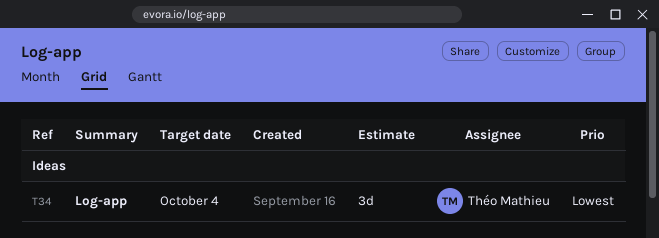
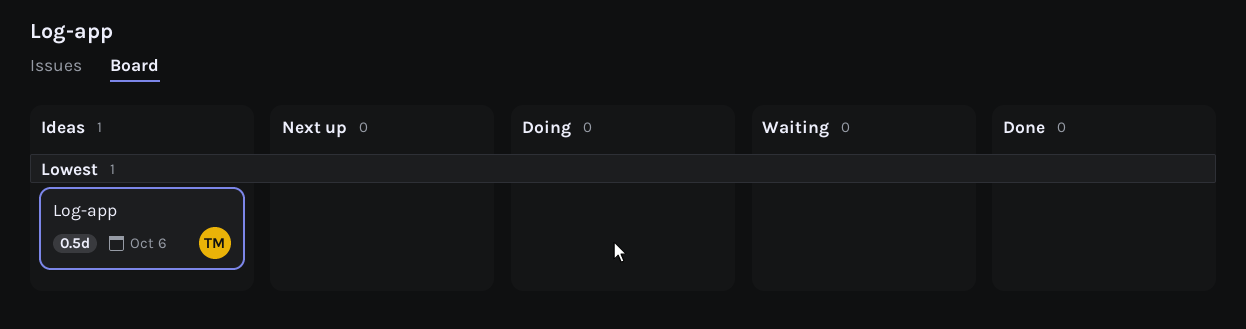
Log-app, estimate: 3d -> 0.5d
Log-app, due: Oct 4 -> Oct 6

